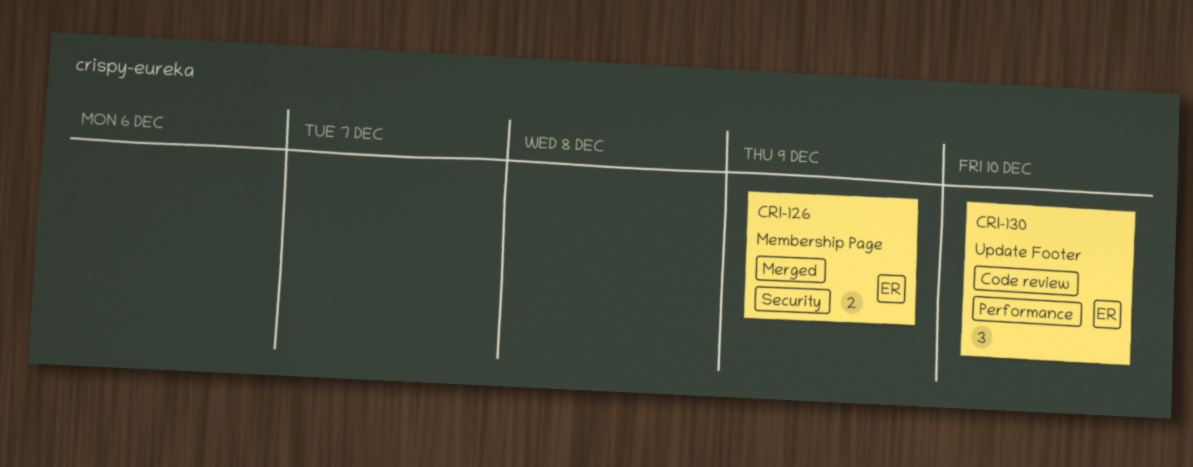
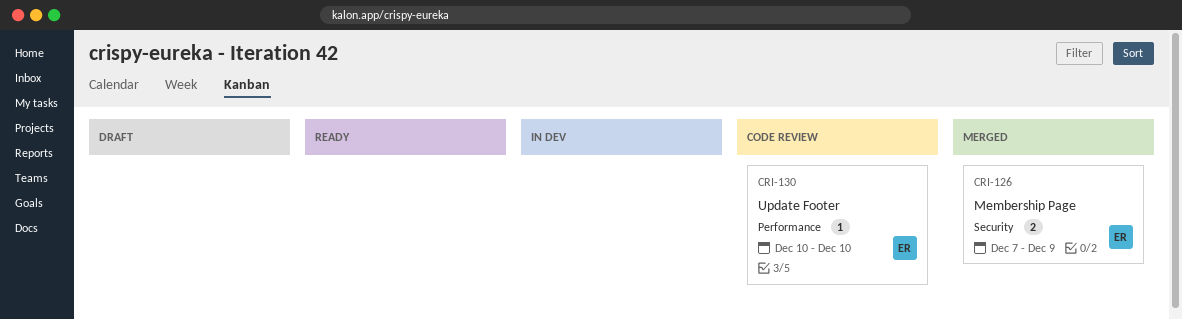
CRI-130, estimate: 3 -> 1

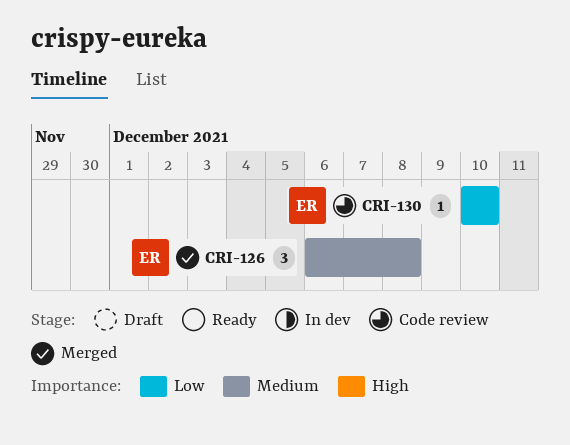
CRI-126, estimate: 2 -> 3
CRI-126, start: Dec 7 -> Dec 6
CRI-126, due: Dec 9 -> Dec 8

